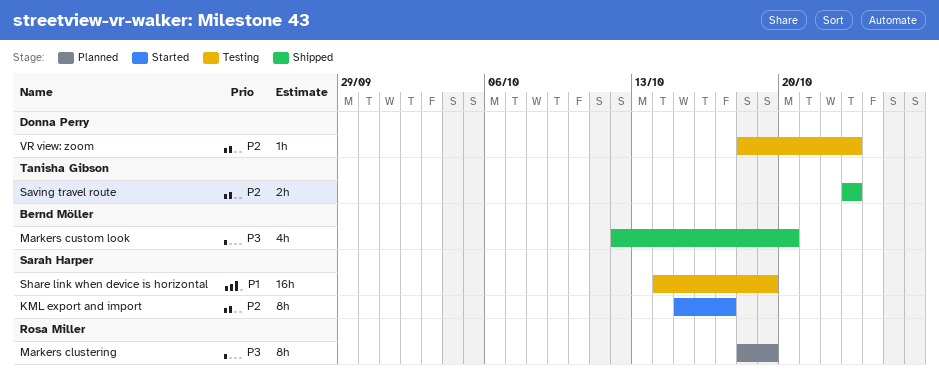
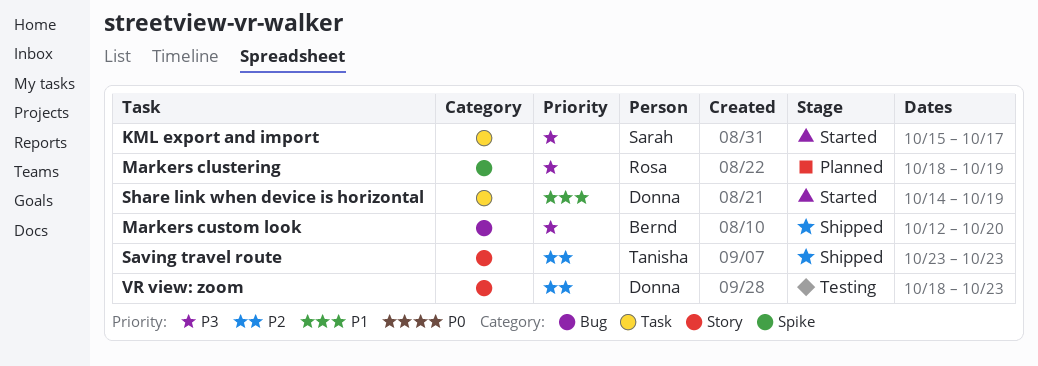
KML export and import, priority: P2 -> P3
Share link when device is horizontal, status: Testing -> Started
Share link when device is horizontal, owner: Sarah Harper -> Donna Perry

